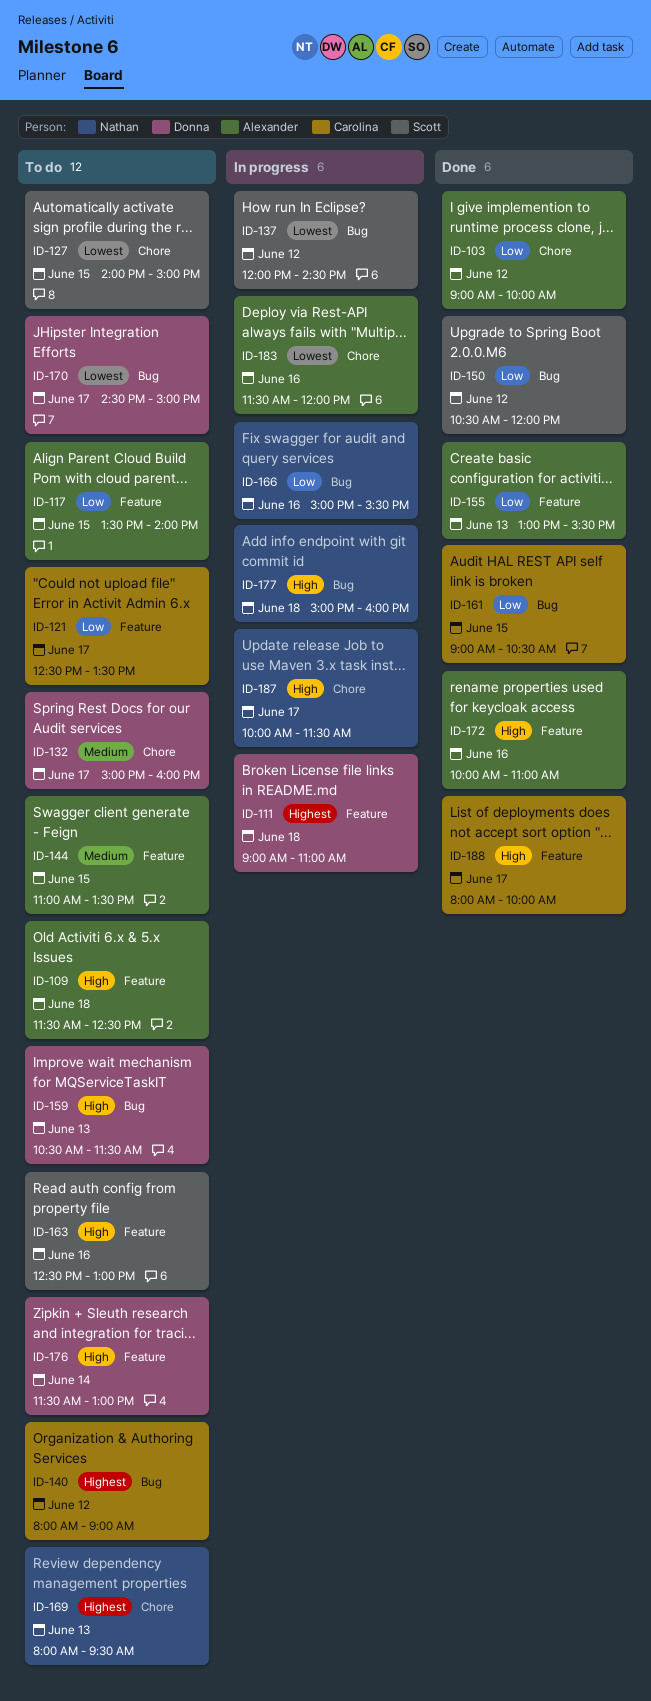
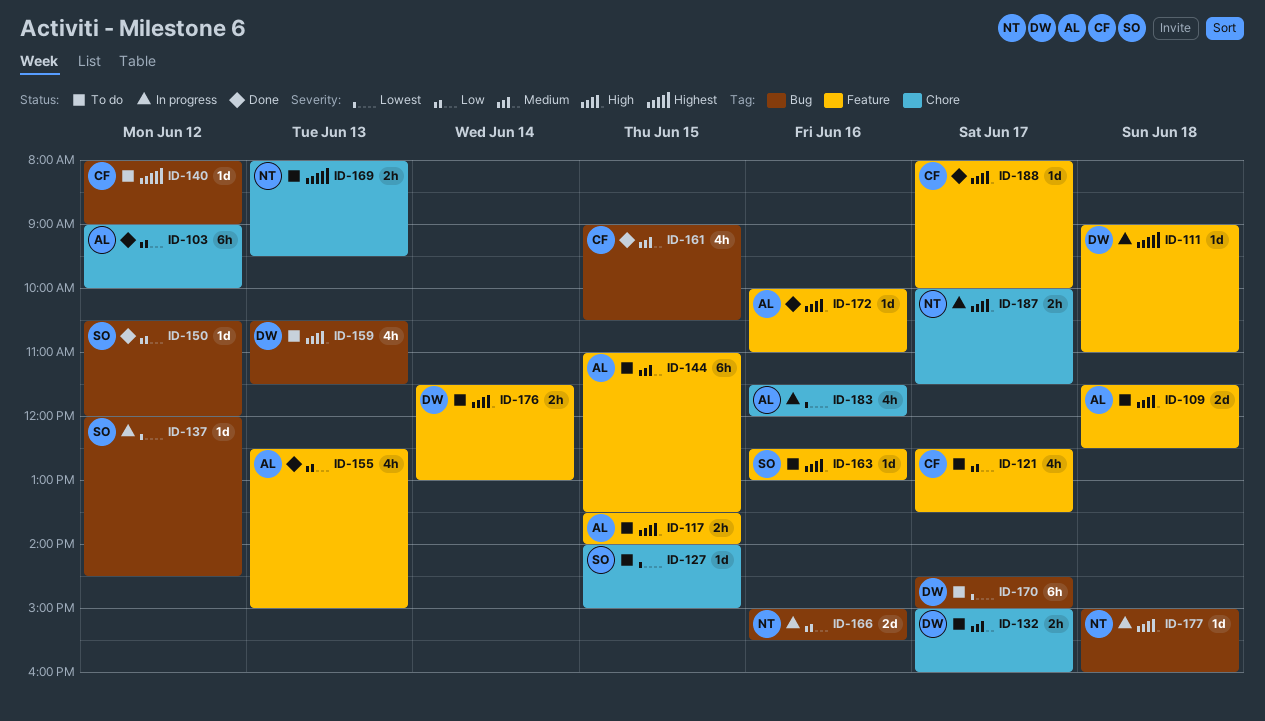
ID-117, priority: Low -> High
ID-155, begins: 13:00 -> 12:30
ID-155, ends: 15:30 -> 15:00
ID-161, priority: Low -> Medium

